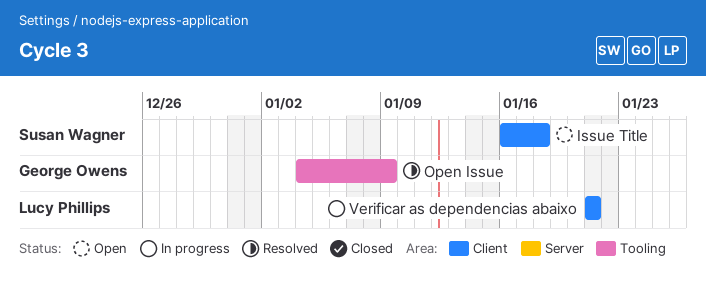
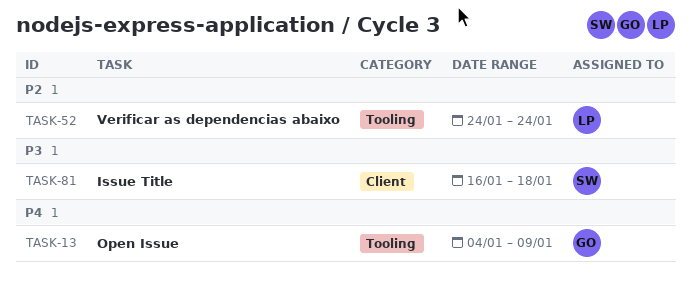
Verificar as dependencias abaixo, label: Client -> Tooling
Verificar as dependencias abaixo, start: Jan 21 -> Jan 24
Verificar as dependencias abaixo, due: Jan 21 -> Jan 24

